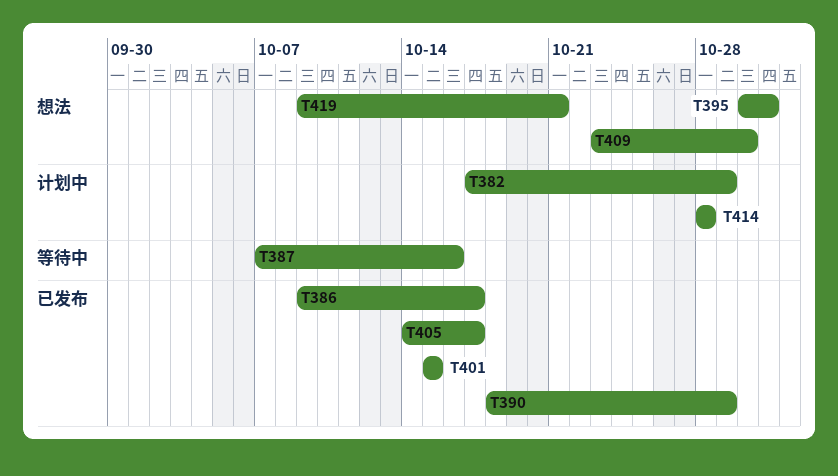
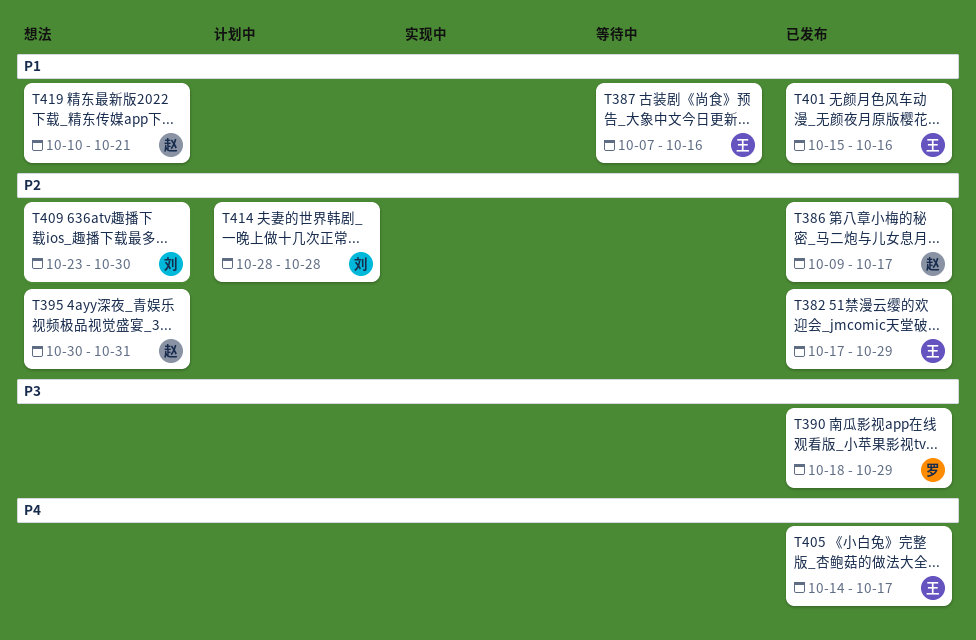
T382, status: 计划中 -> 已发布
T401, due: Oct 15 -> Oct 16
T419, start: Oct 9 -> Oct 10

